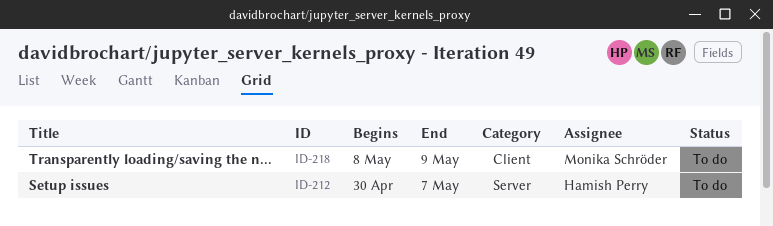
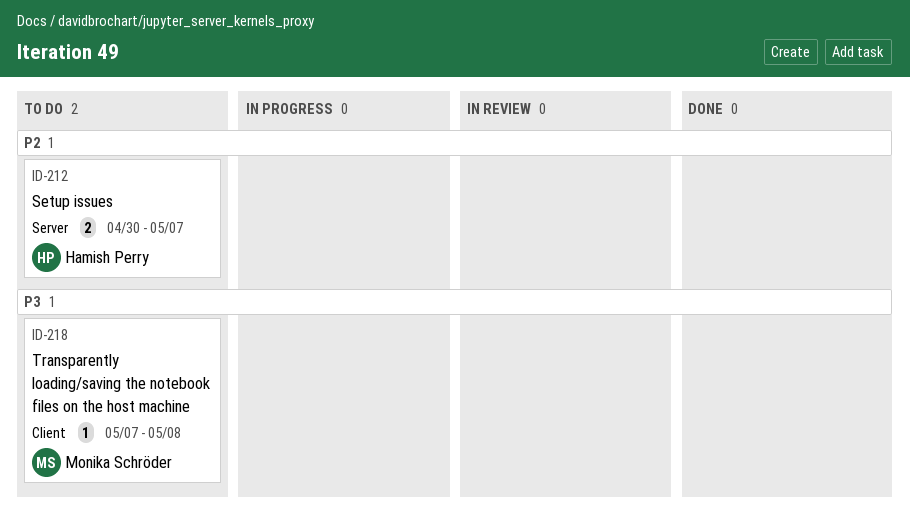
ID-218, start: May 8 -> May 7
ID-218, due: May 9 -> May 8

